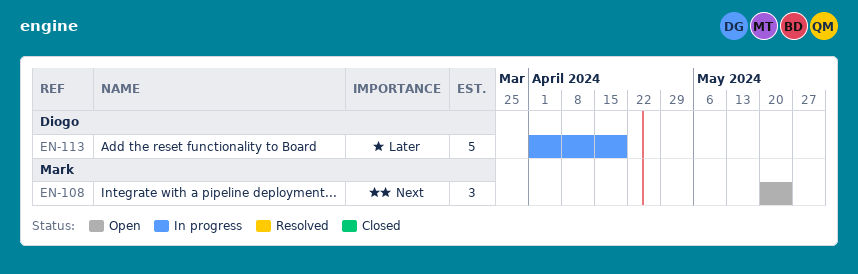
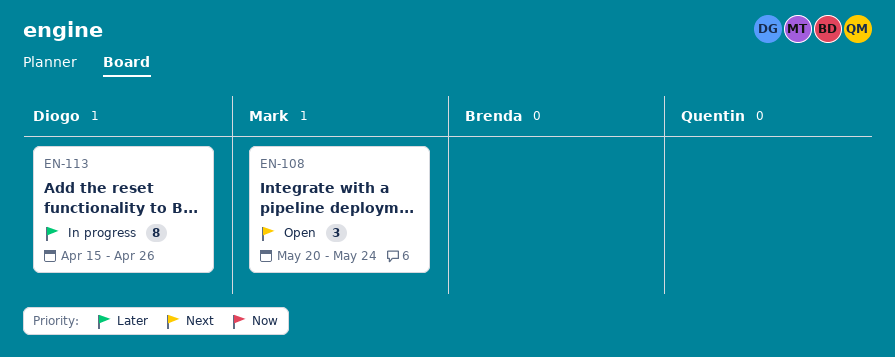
EN-113, estimate: 5 -> 8
EN-113, start: Apr 1 -> Apr 15
EN-113, due: Apr 19 -> Apr 26

